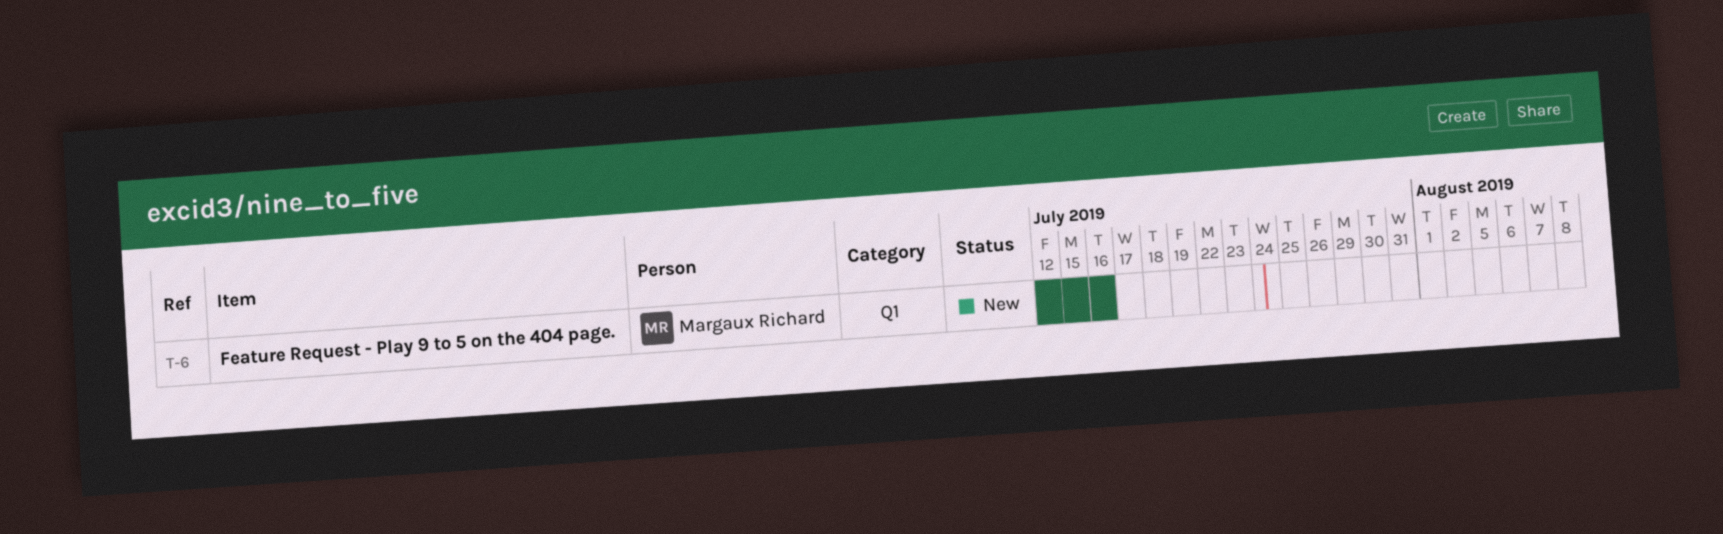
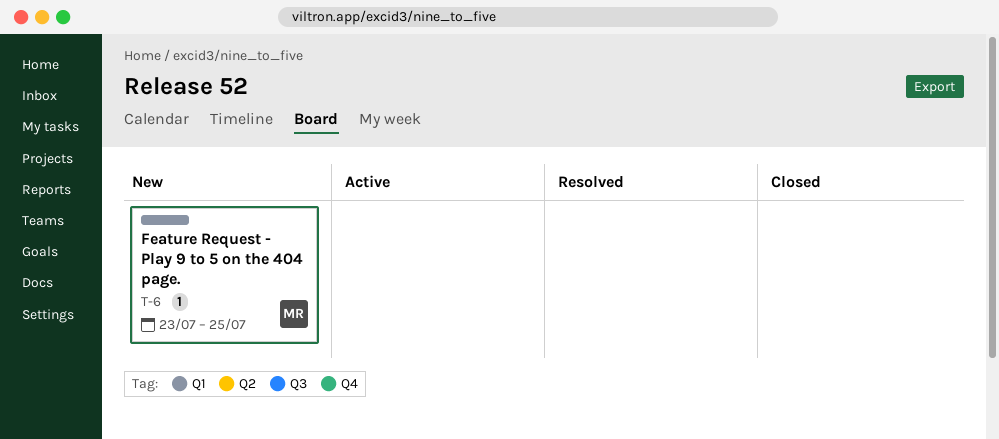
T-6, start: Jul 12 -> Jul 23
T-6, due: Jul 16 -> Jul 25

